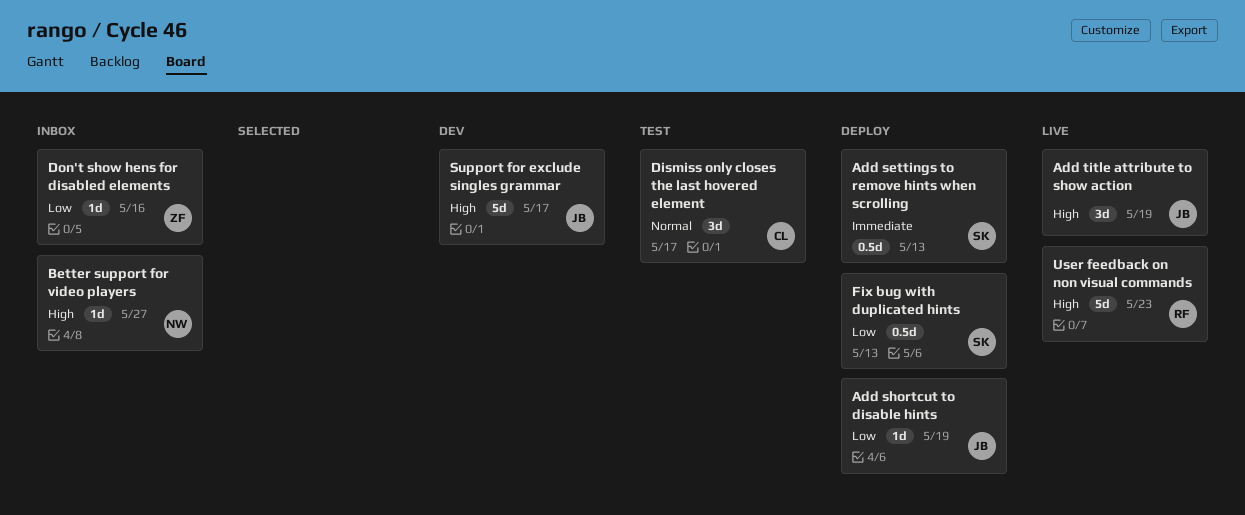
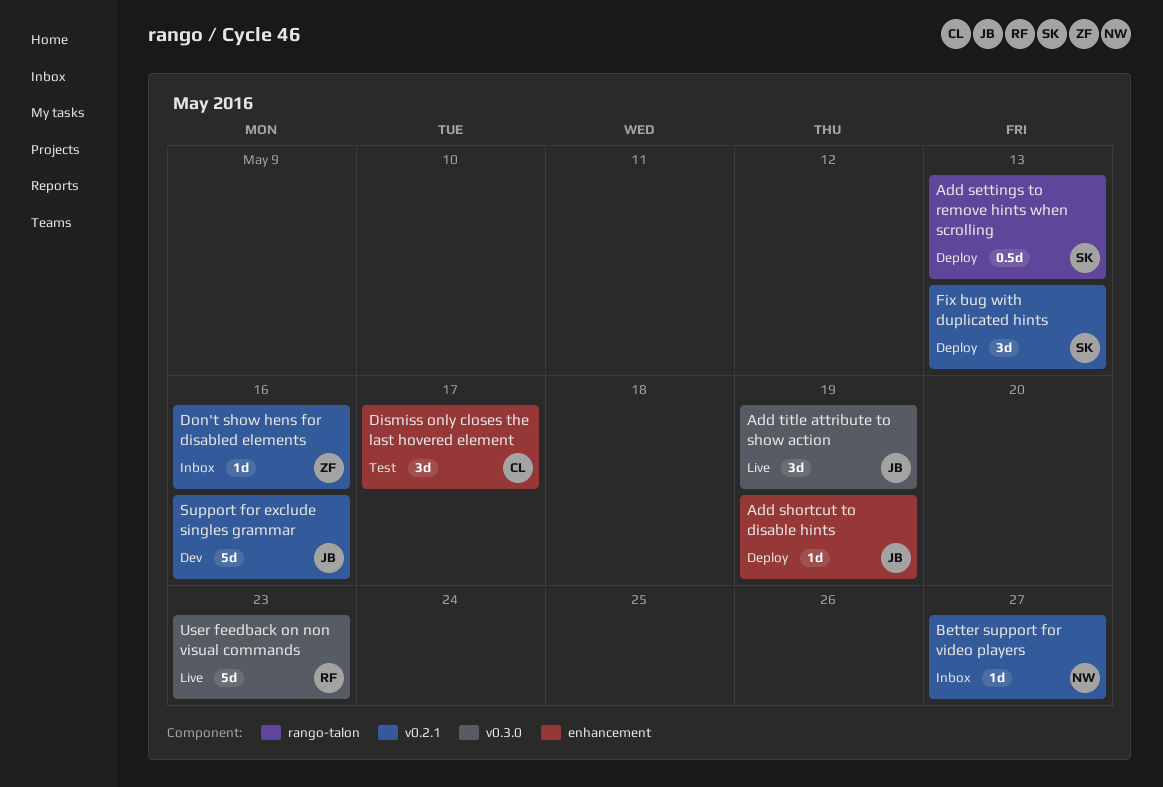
Fix bug with duplicated hints, estimate: 0.5d -> 3d
Support for exclude singles grammar, due: May 17 -> May 16

